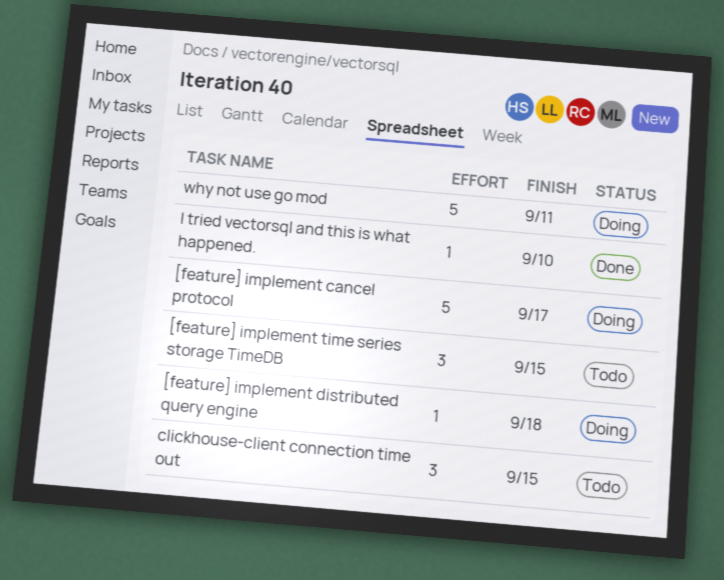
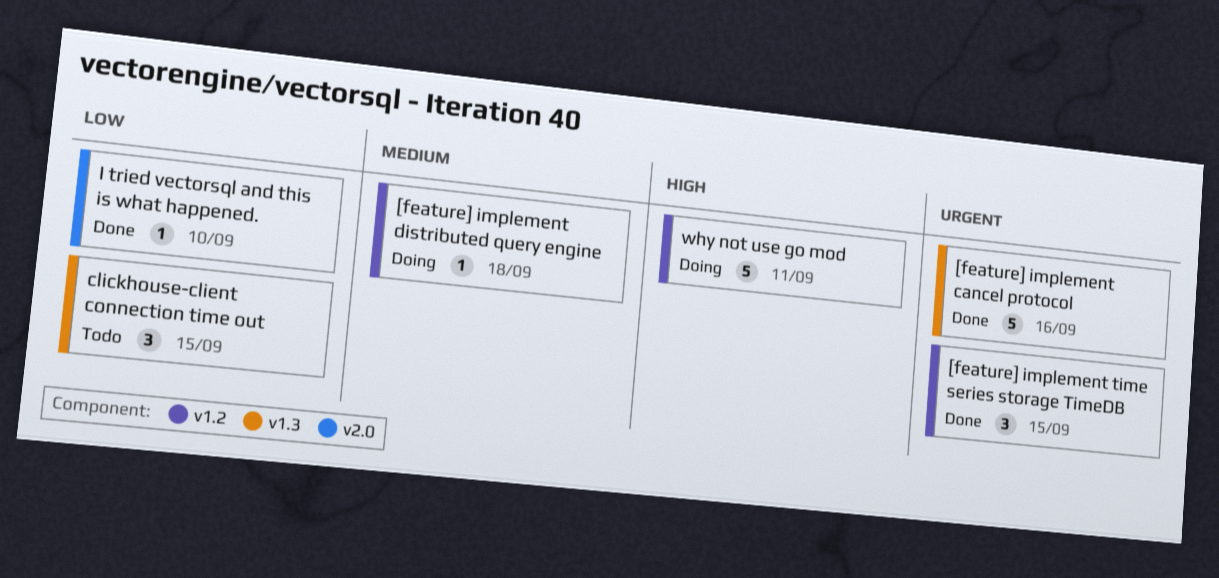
[feature] implement cancel protocol, status: Doing -> Done
[feature] implement cancel protocol, due: Sep 17 -> Sep 16
[feature] implement time series storage TimeDB, status: Todo -> Done

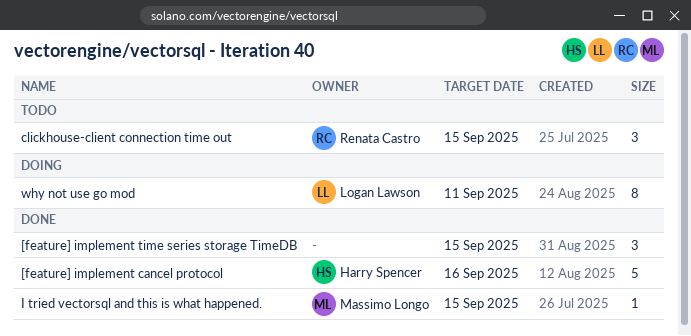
[feature] implement distributed query engine: present -> none
I tried vectorsql and this is what happened., due: Sep 10 -> Sep 15
why not use go mod, estimate: 5 -> 8

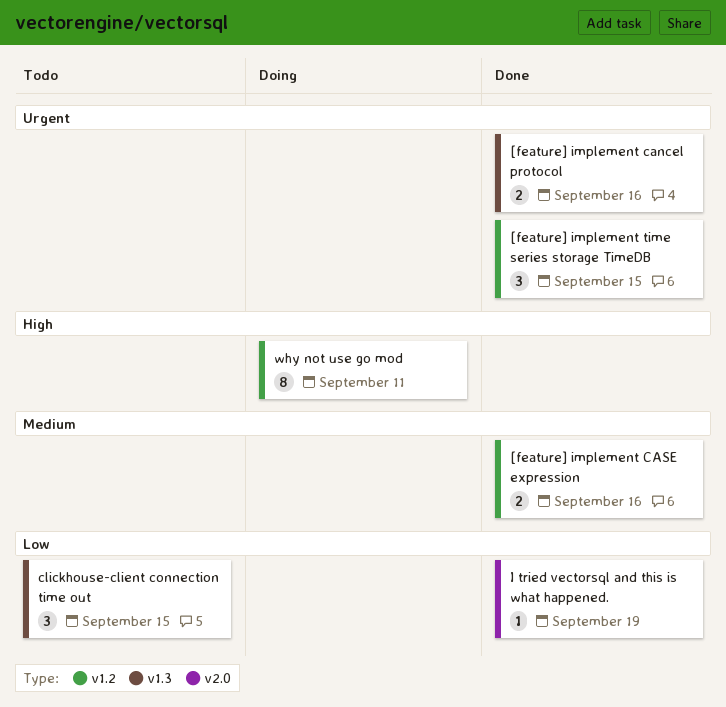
[feature] implement cancel protocol, estimate: 5 -> 2
[feature] implement CASE expression: none -> present
I tried vectorsql and this is what happened., due: Sep 15 -> Sep 19

